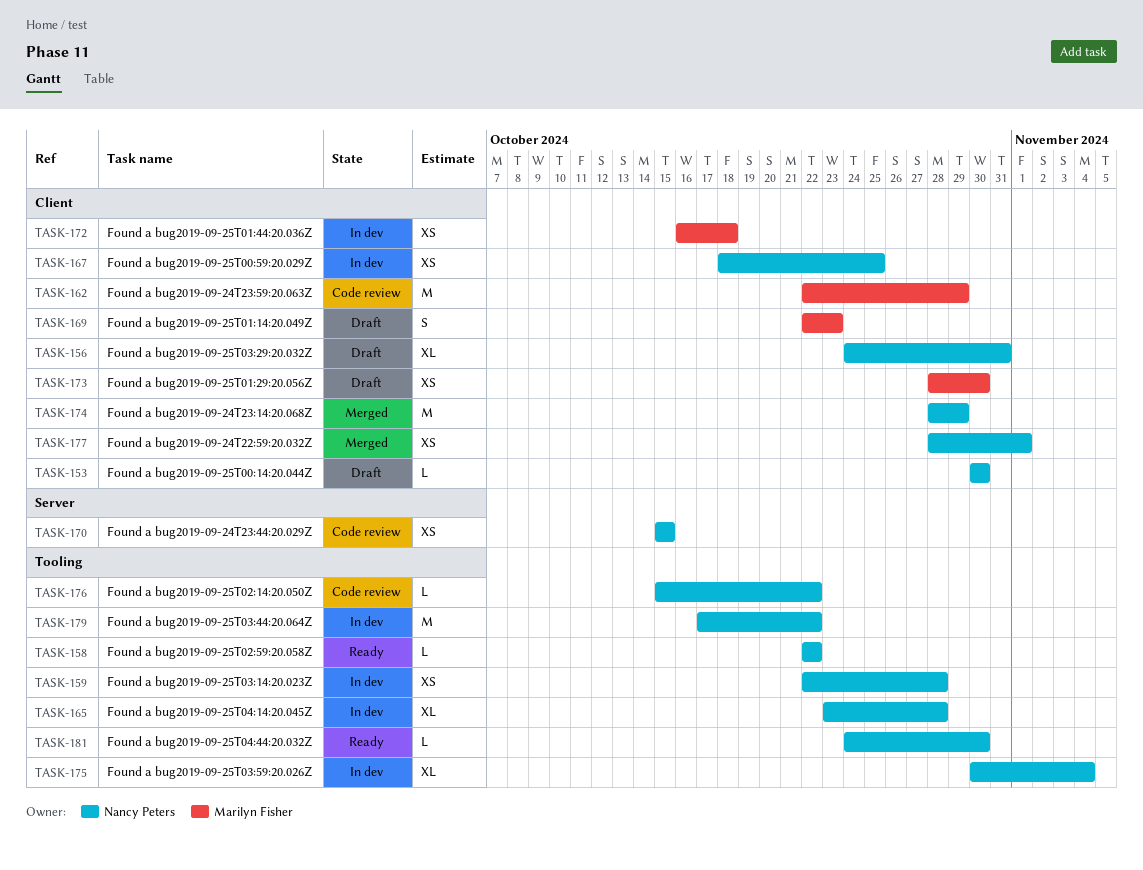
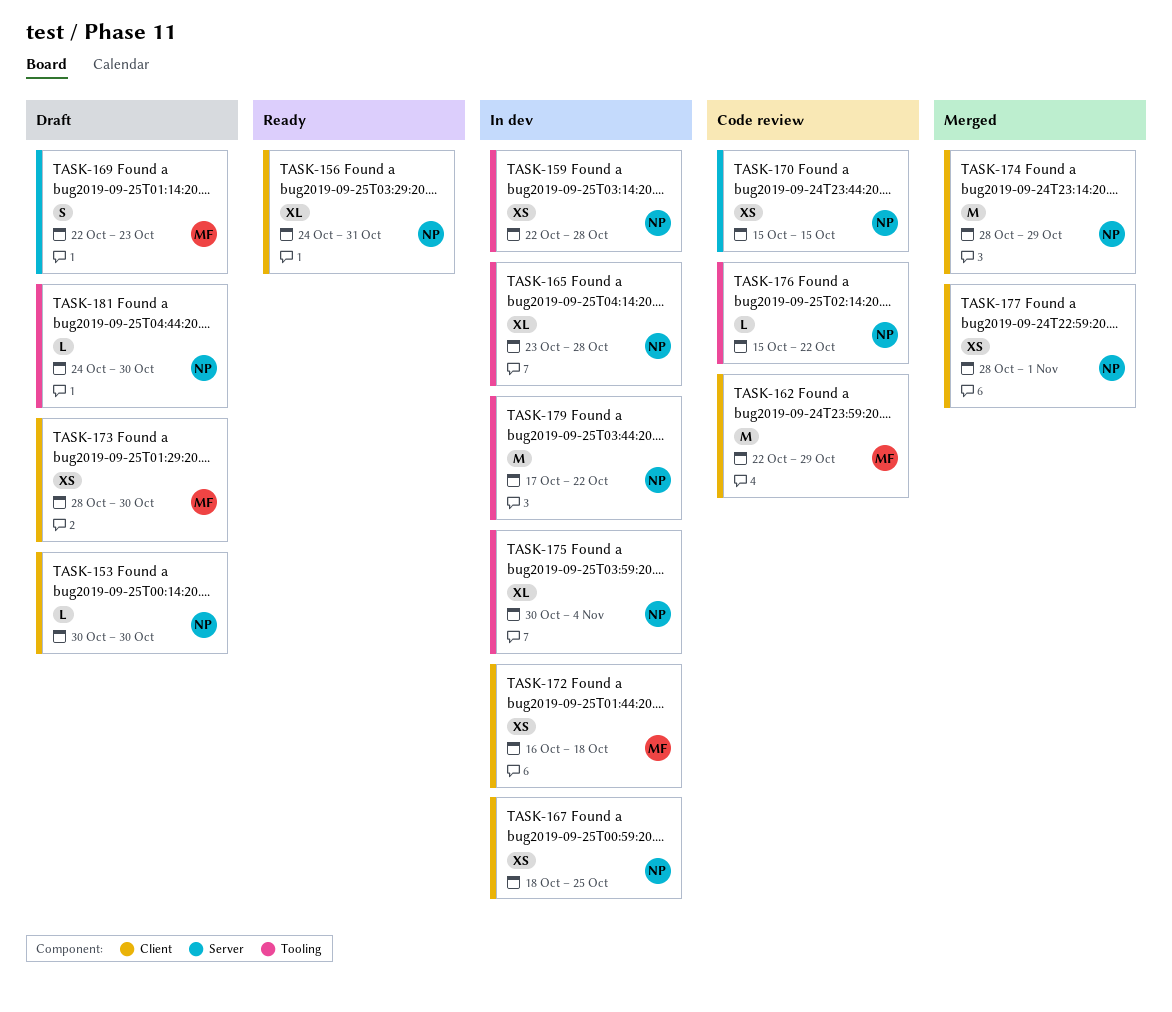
TASK-156, status: Draft -> Ready
TASK-158: present -> none
TASK-169, label: Client -> Server
TASK-181, status: Ready -> Draft

